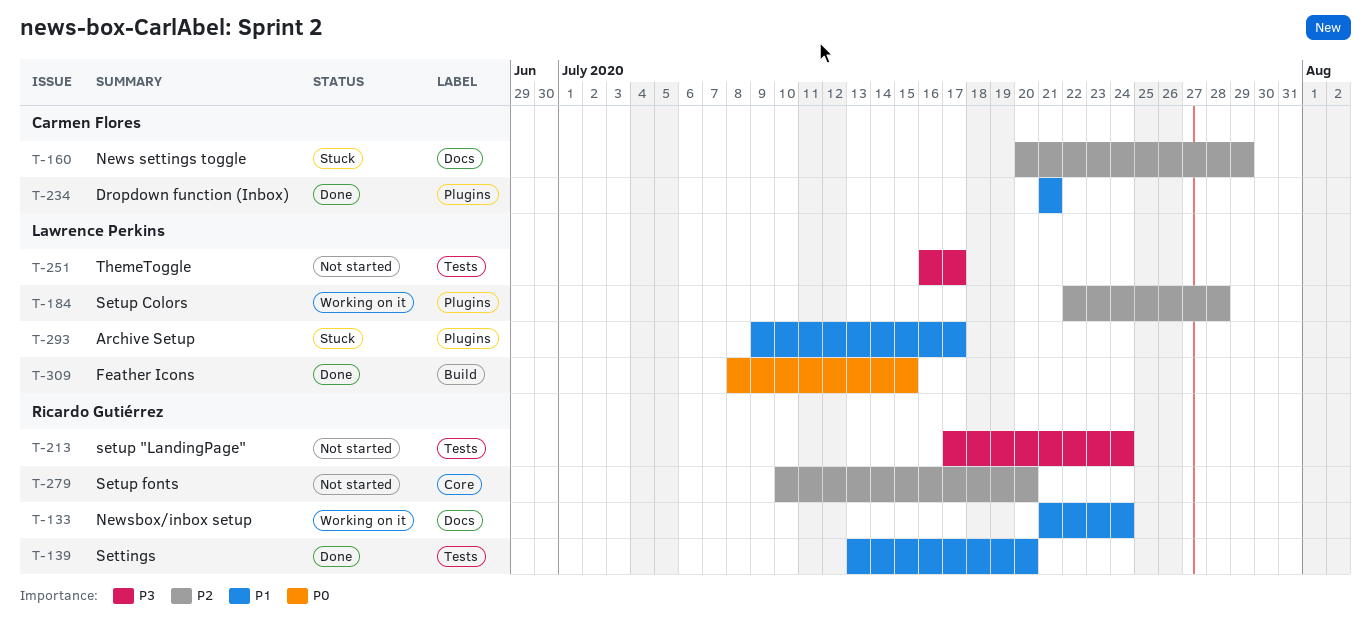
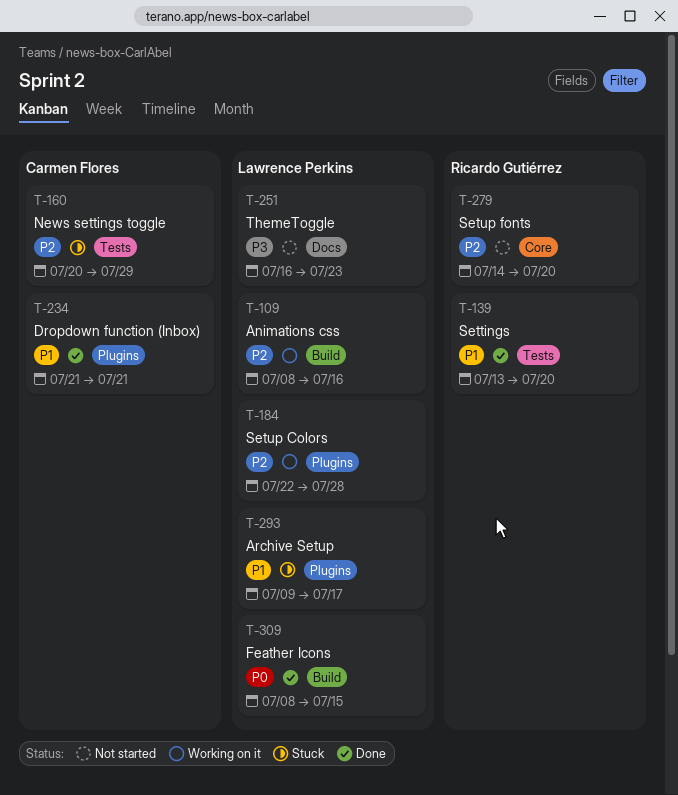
T-109: none -> present
T-133: present -> none
T-160, label: Docs -> Tests
T-213: present -> none
T-251, label: Tests -> Docs
T-251, due: Jul 17 -> Jul 23
T-279, start: Jul 10 -> Jul 14

